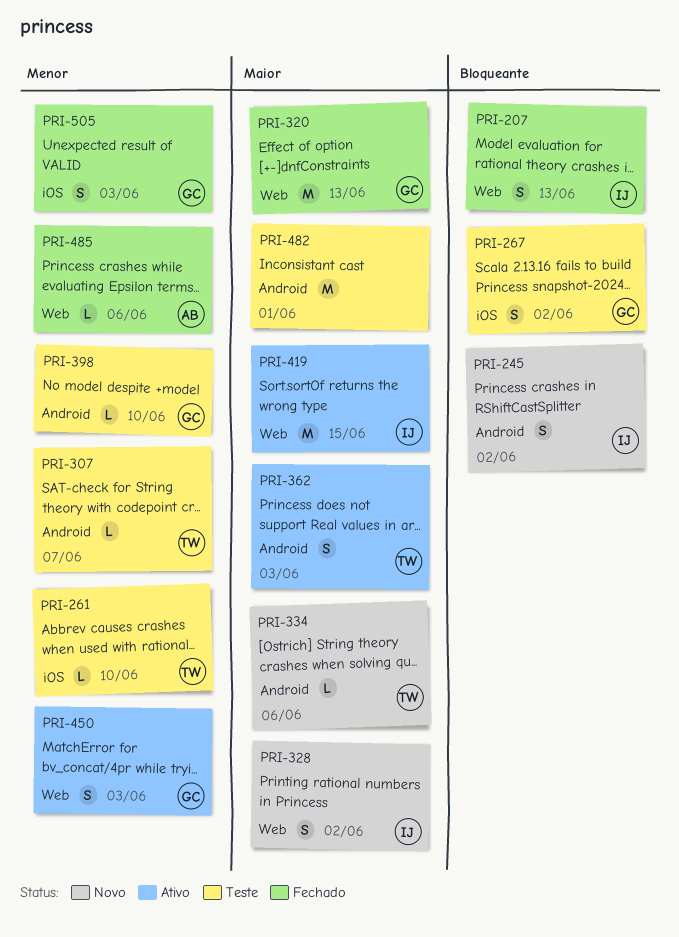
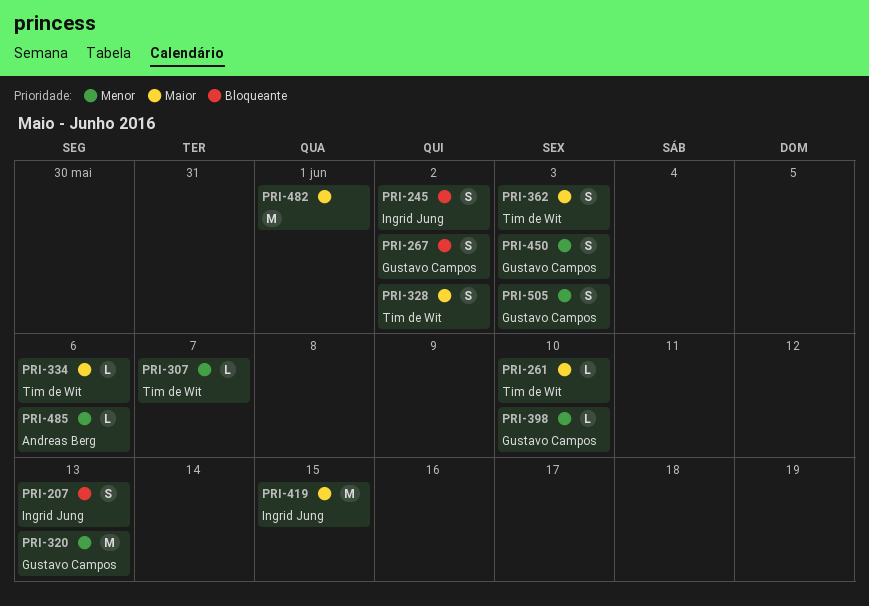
PRI-261, priority: Menor -> Maior
PRI-320, priority: Maior -> Menor
PRI-328, owner: Ingrid Jung -> Tim de Wit

